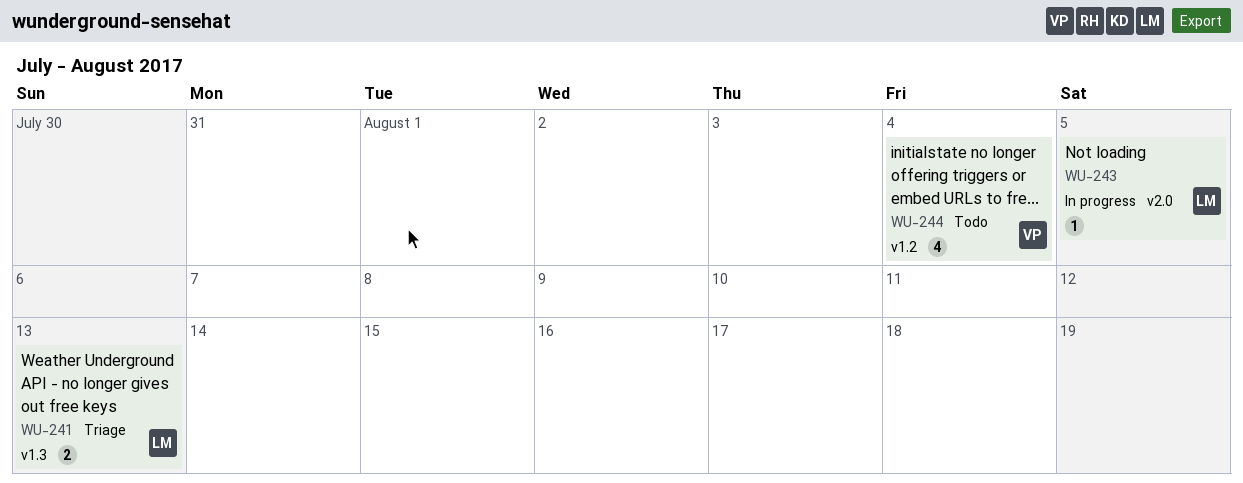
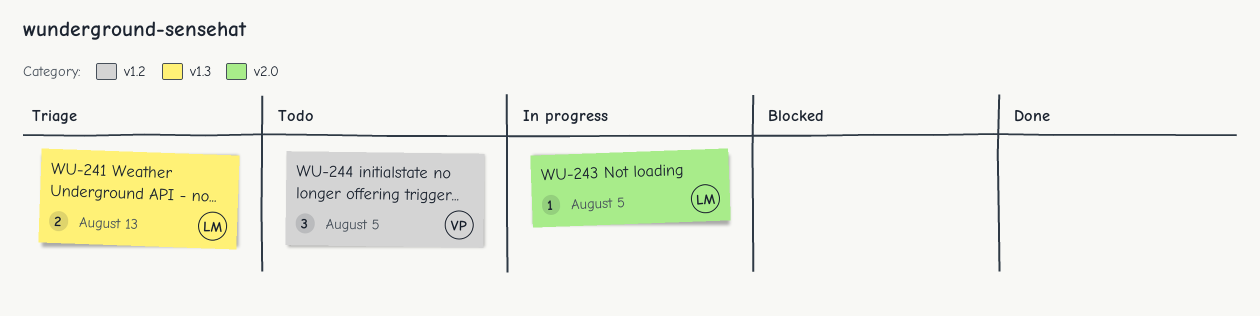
WU-244, estimate: 4 -> 3
WU-244, due: Aug 4 -> Aug 5

